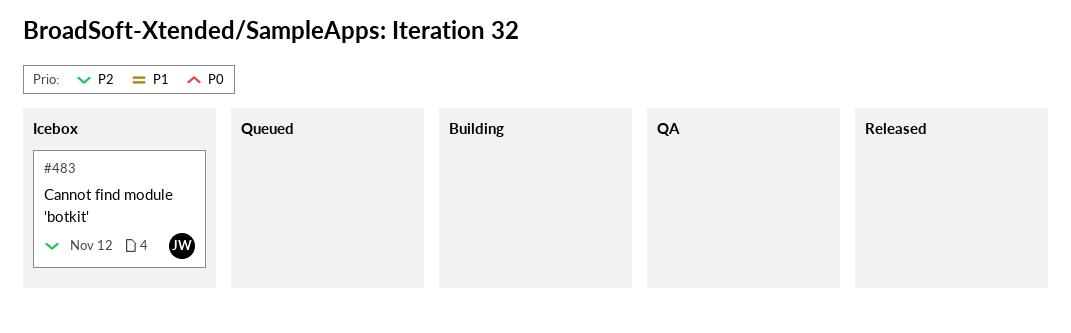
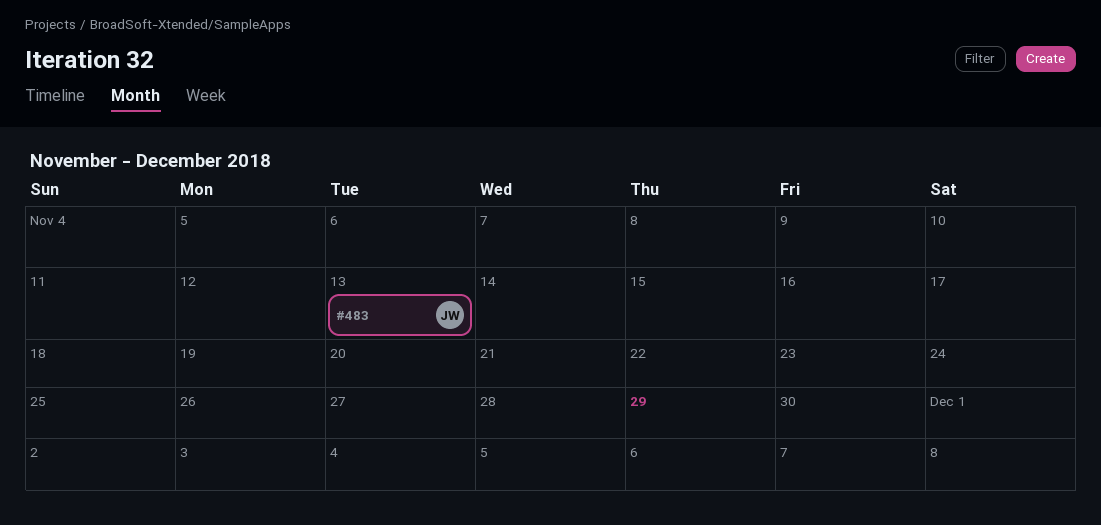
#483, due: Nov 12 -> Nov 13

